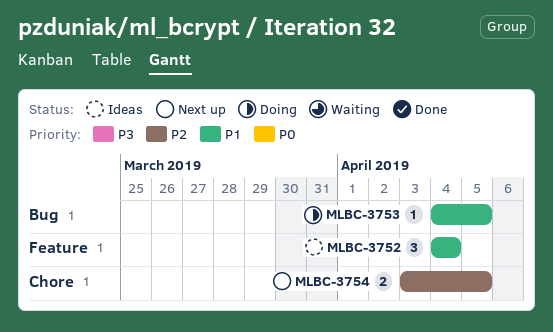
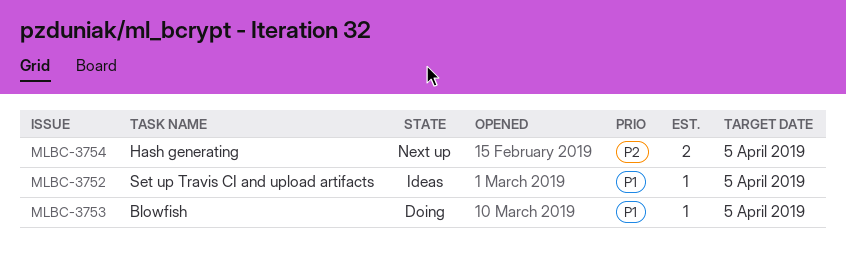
MLBC-3752, estimate: 3 -> 1
MLBC-3752, due: Apr 4 -> Apr 5

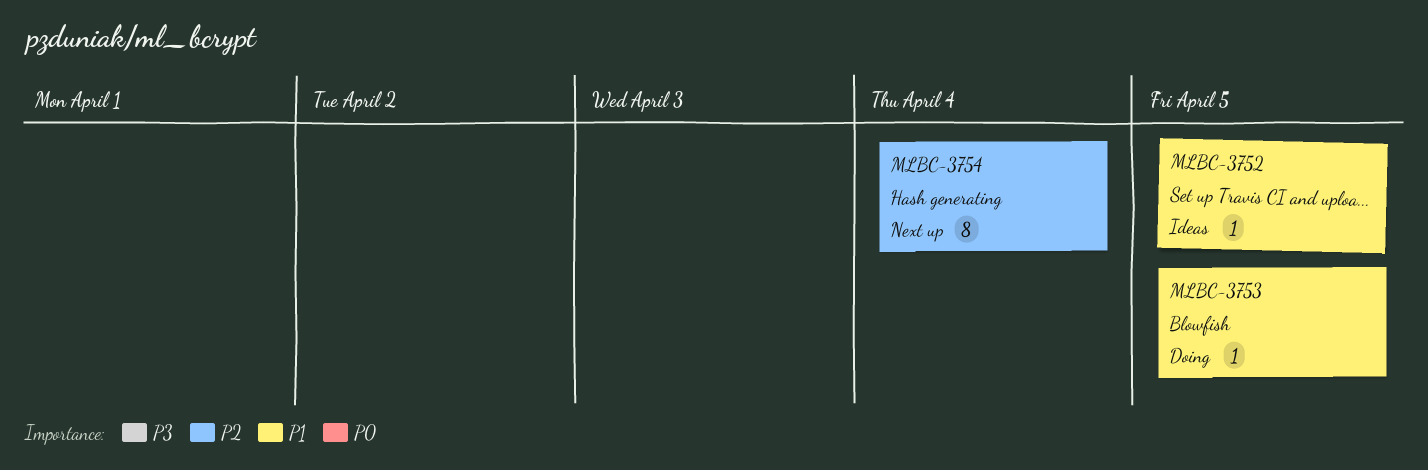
MLBC-3754, estimate: 2 -> 8
MLBC-3754, due: Apr 5 -> Apr 4

